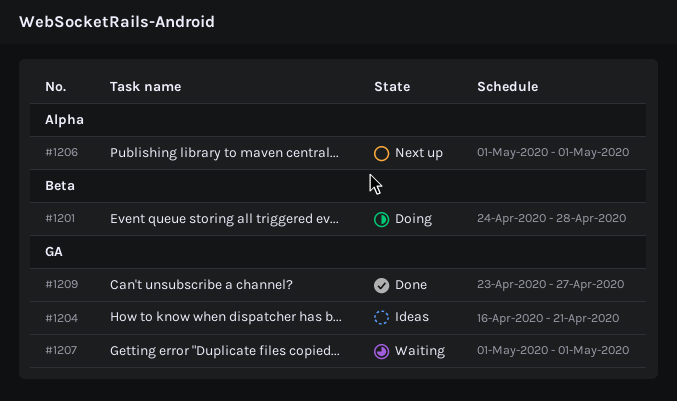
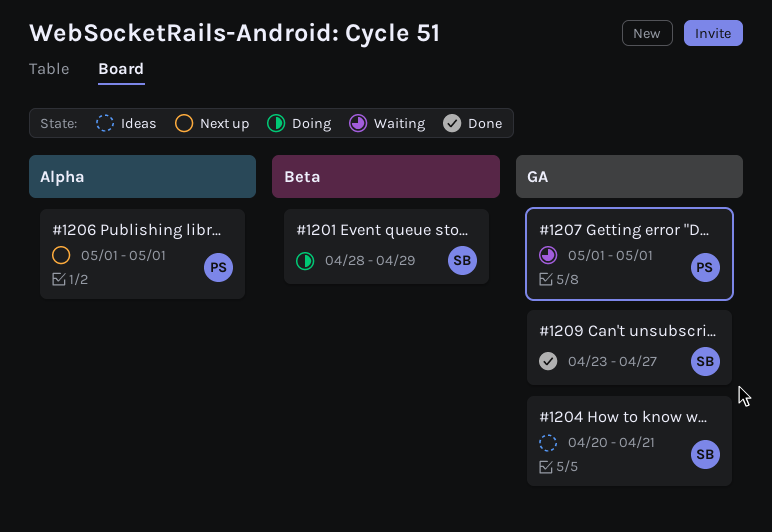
#1201, start: Apr 24 -> Apr 28
#1201, due: Apr 28 -> Apr 29
#1204, start: Apr 16 -> Apr 20

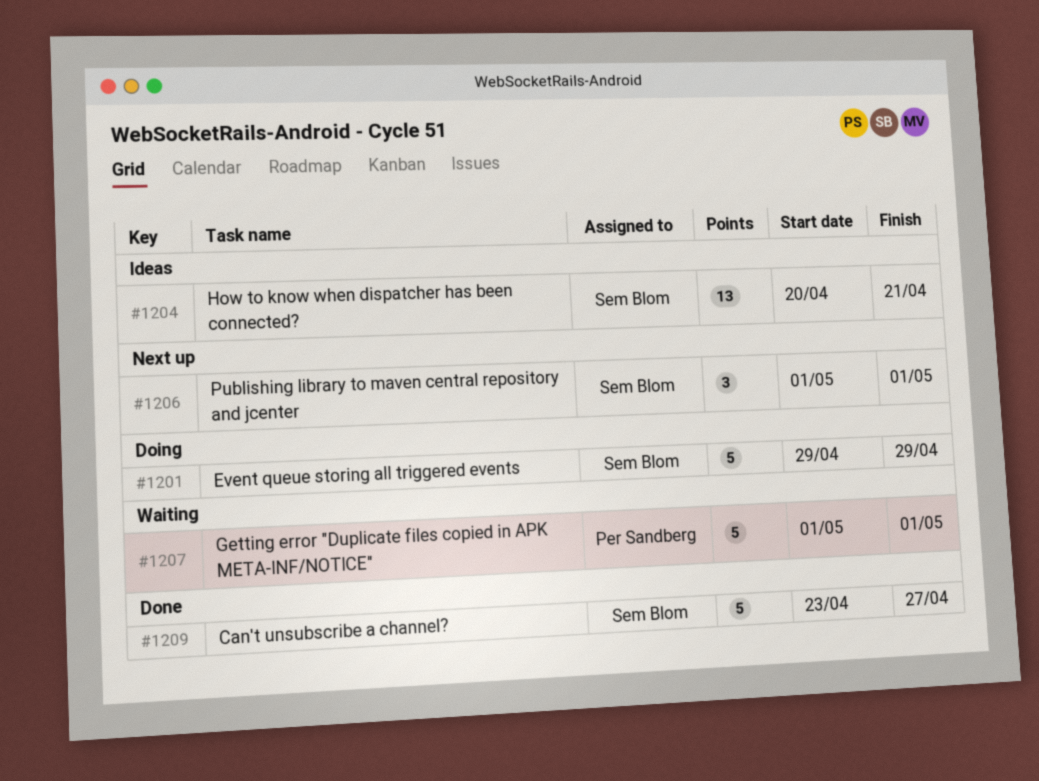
#1201, start: Apr 28 -> Apr 29
#1206, owner: Per Sandberg -> Sem Blom

